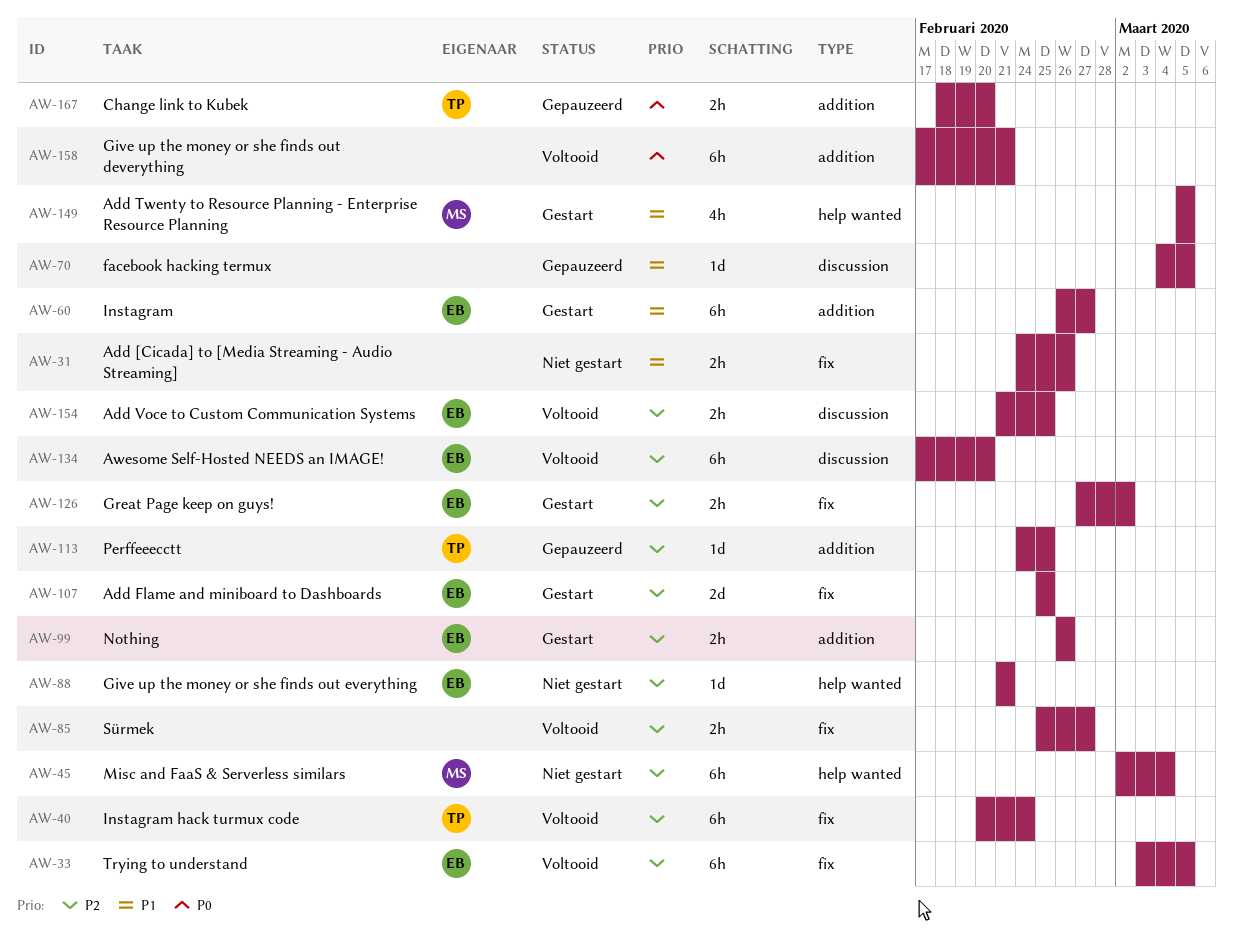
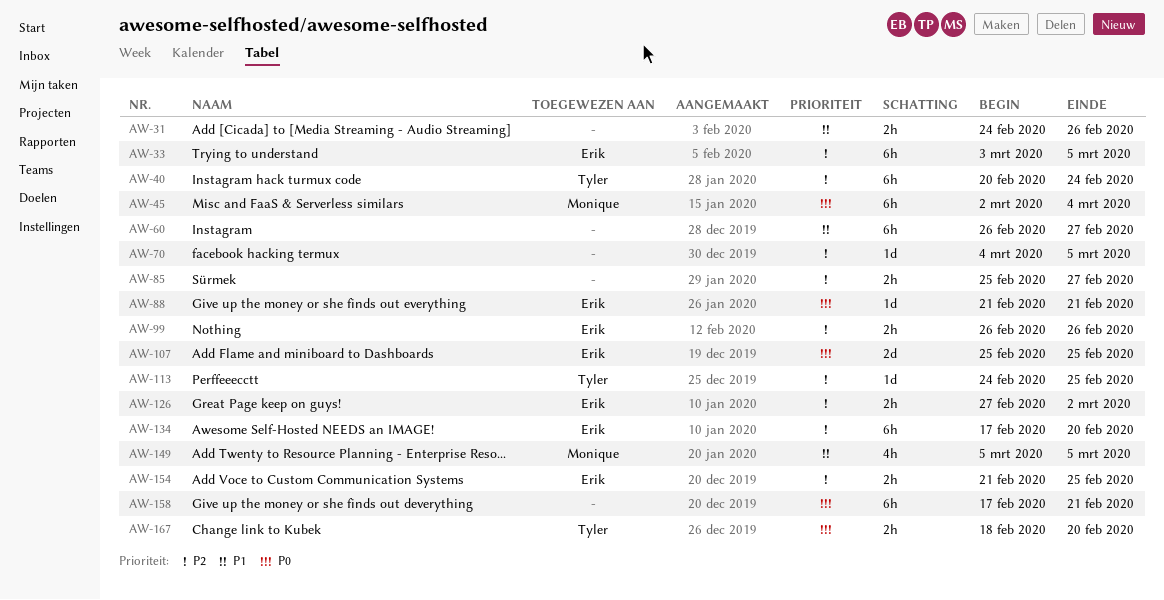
AW-45, priority: P2 -> P0
AW-60, owner: Erik -> none
AW-70, priority: P1 -> P2
AW-88, priority: P2 -> P0
AW-107, priority: P2 -> P0

